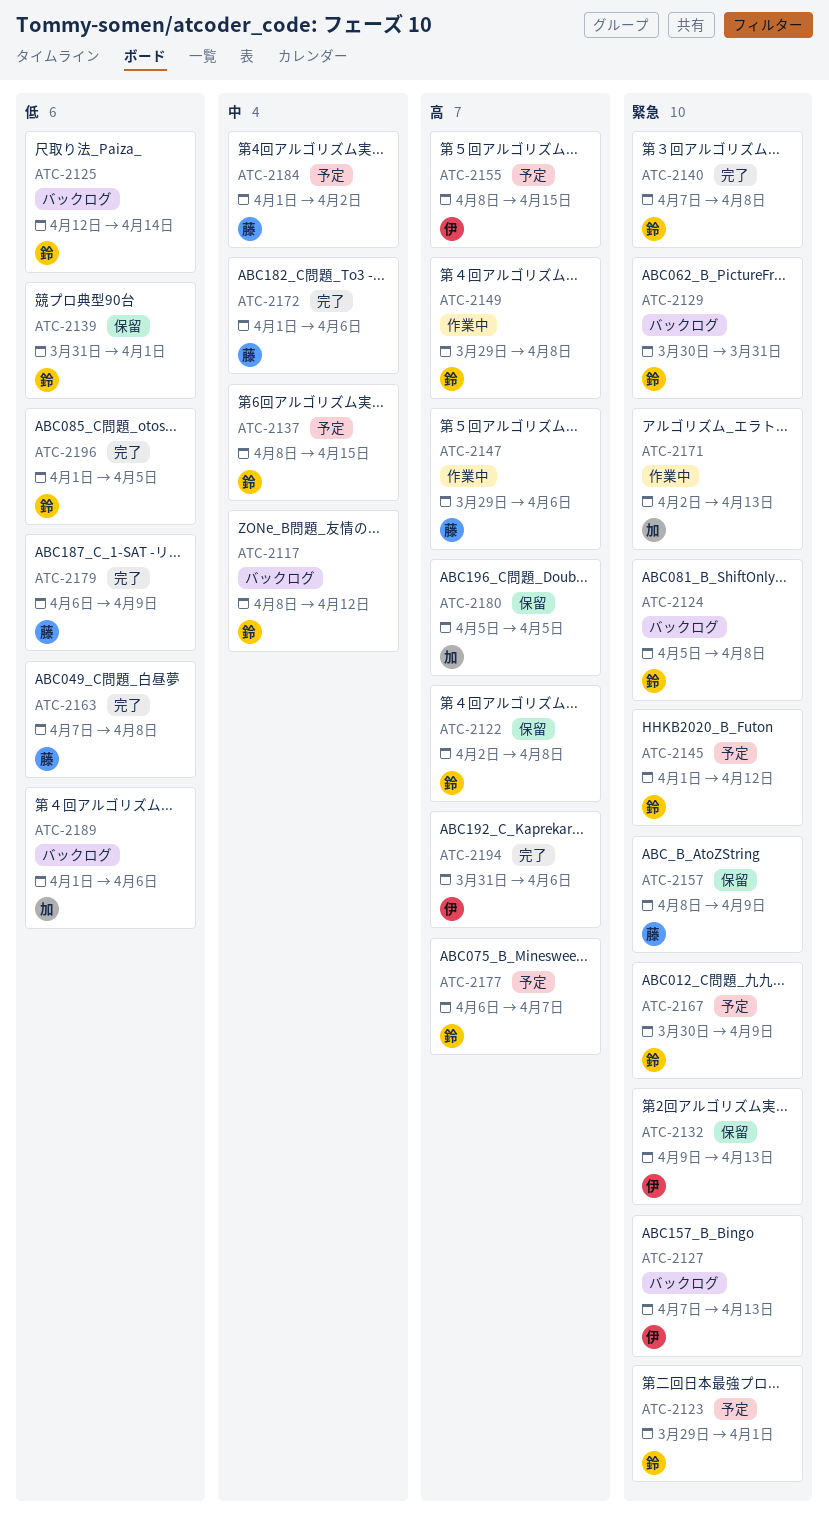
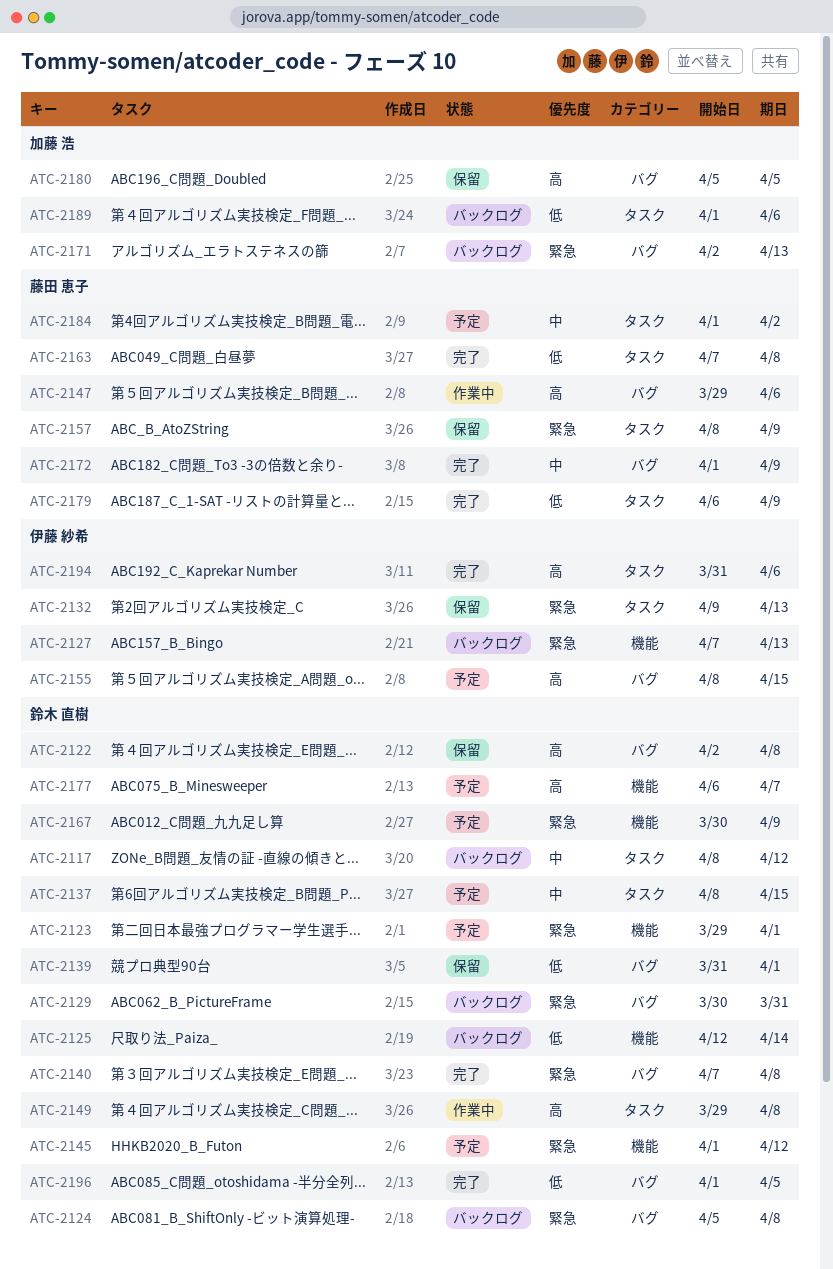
ATC-2171, status: 作業中 -> バックログ
ATC-2172, due: Apr 6 -> Apr 9

